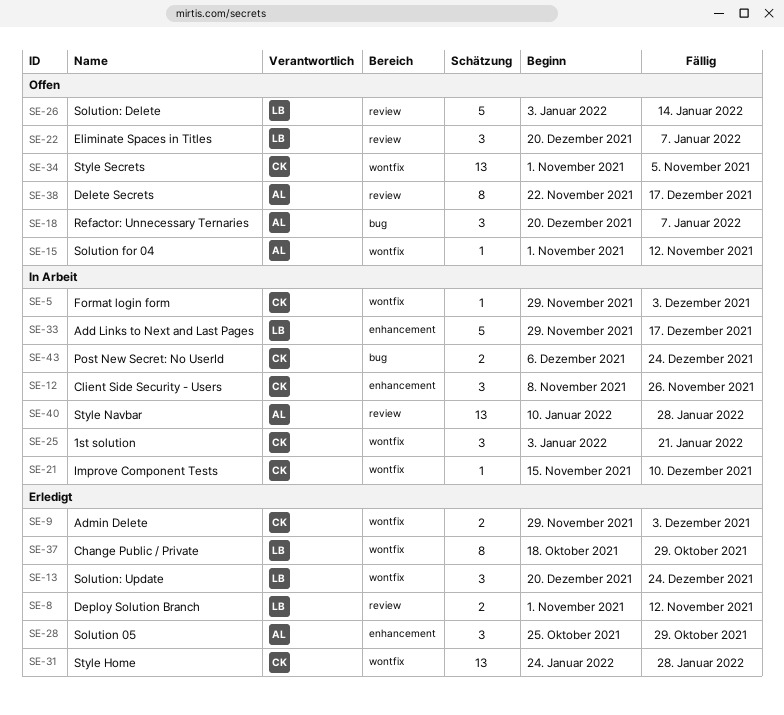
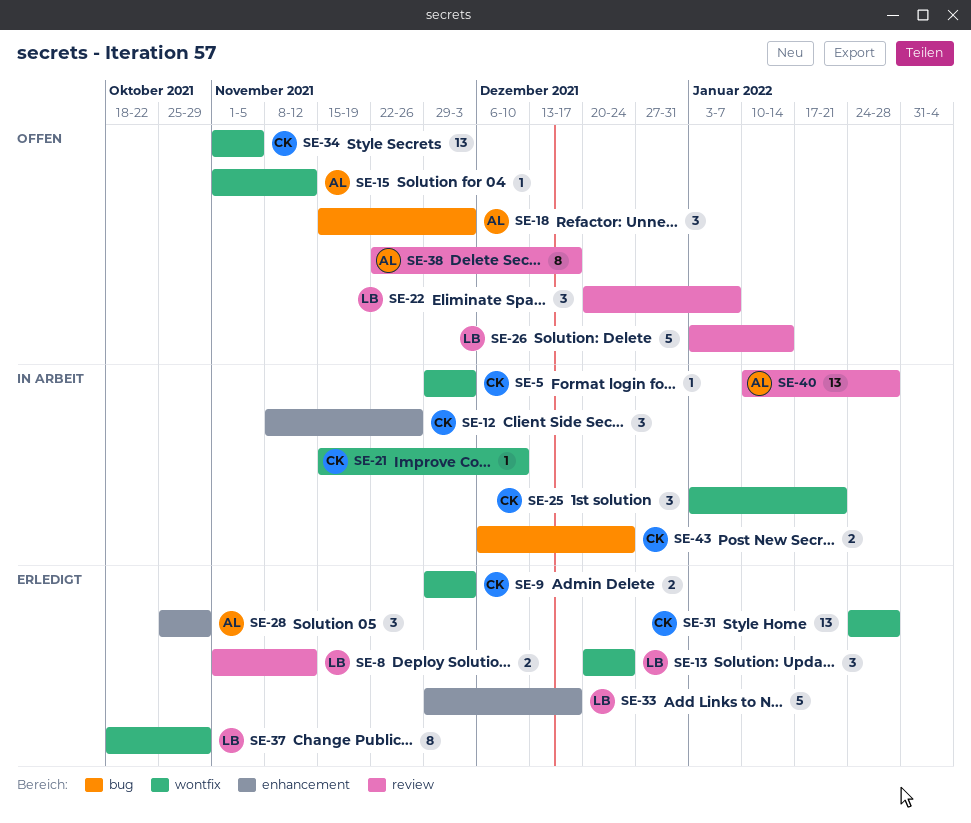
SE-18, start: Dec 20 -> Nov 15
SE-18, due: Jan 7 -> Dec 3
SE-33, status: In Arbeit -> Erledigt

